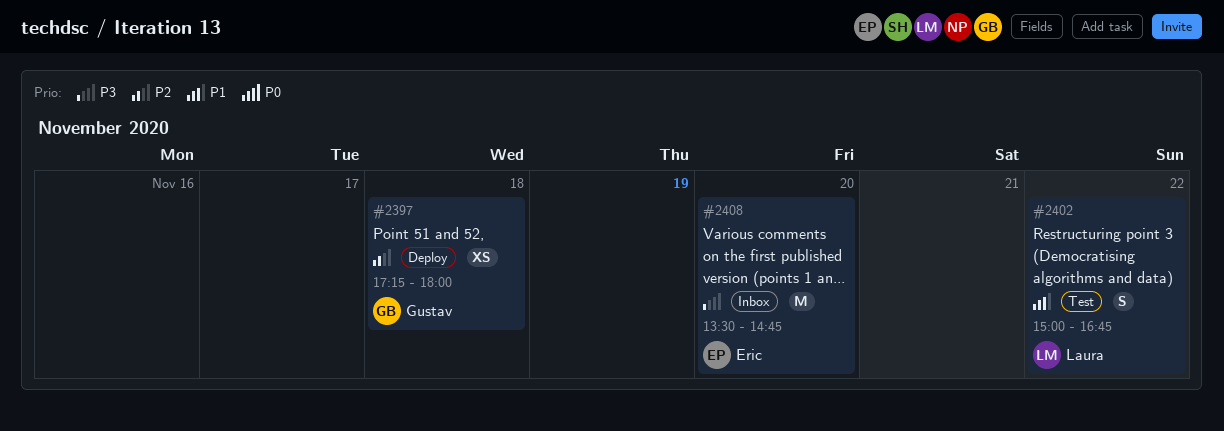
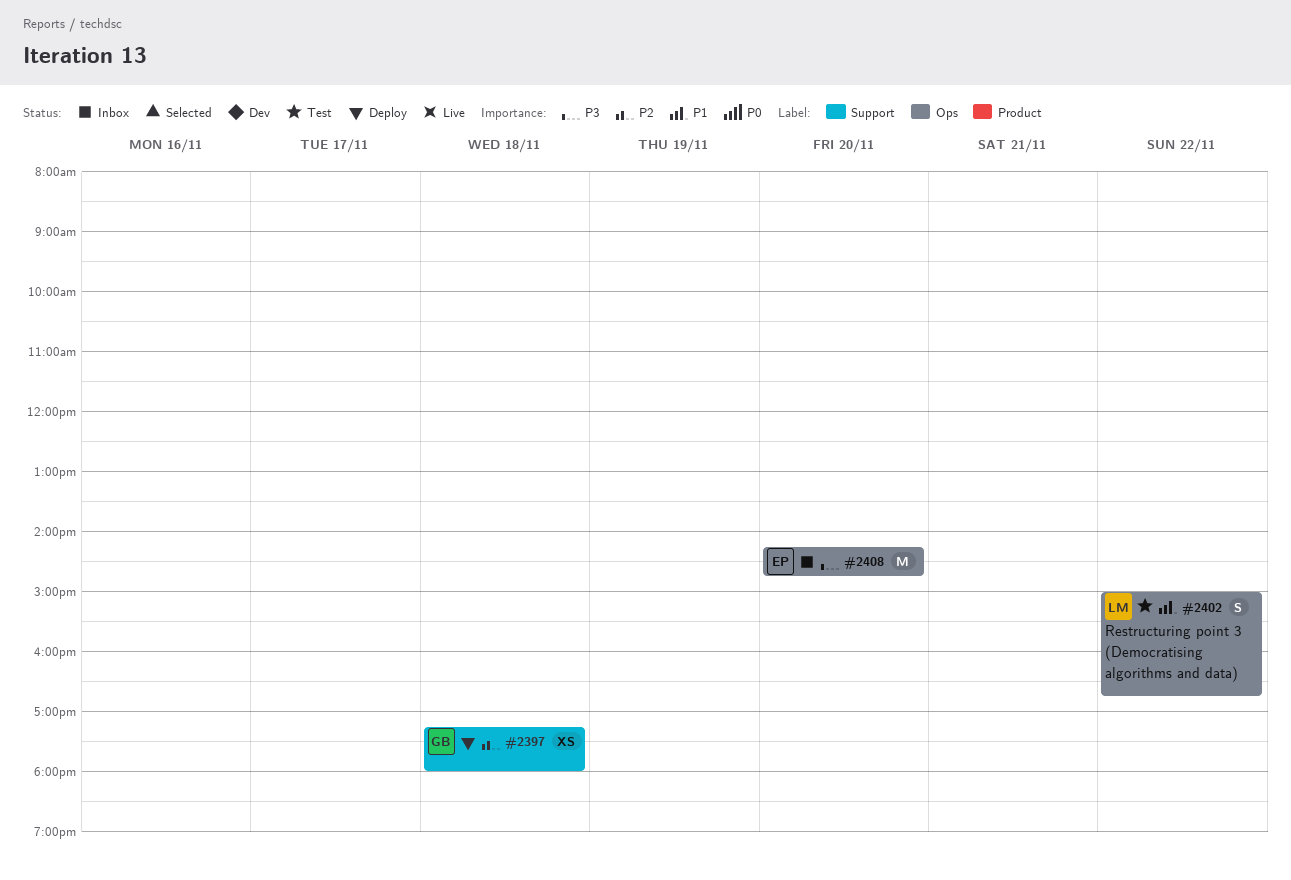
#2408, begins: 13:30 -> 14:15

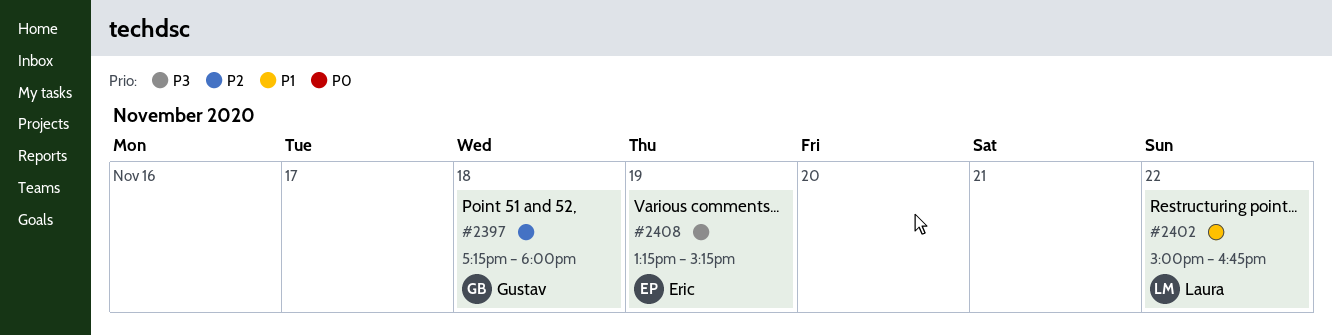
#2408, day: Nov 20 -> Nov 19
#2408, begins: 14:15 -> 13:15
#2408, ends: 14:45 -> 15:15

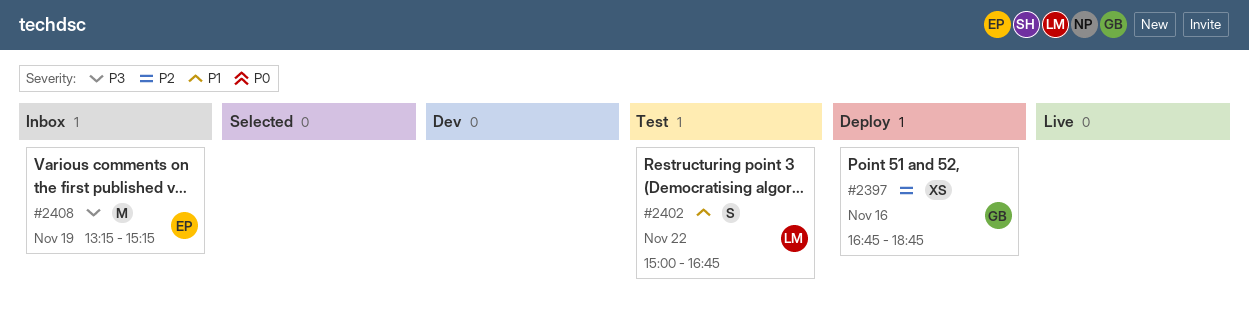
#2397, day: Nov 18 -> Nov 16
#2397, begins: 17:15 -> 16:45
#2397, ends: 18:00 -> 18:45

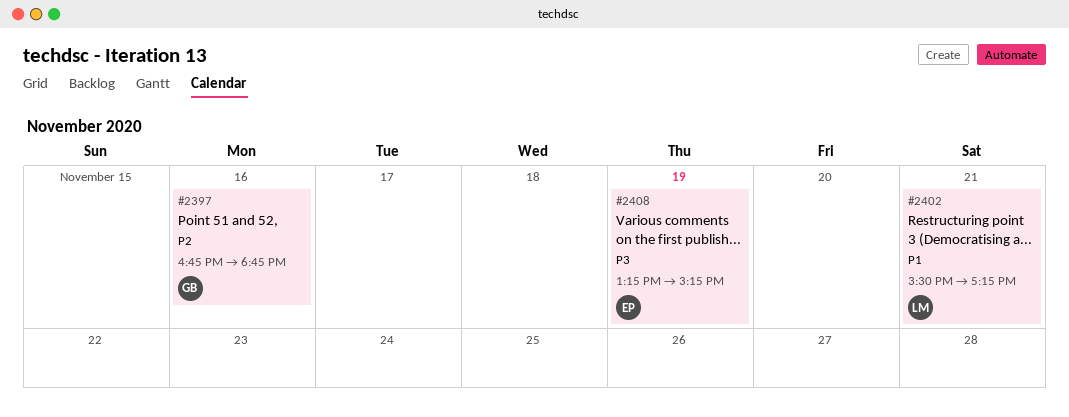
#2402, day: Nov 22 -> Nov 21
#2402, begins: 15:00 -> 15:30
#2402, ends: 16:45 -> 17:15

